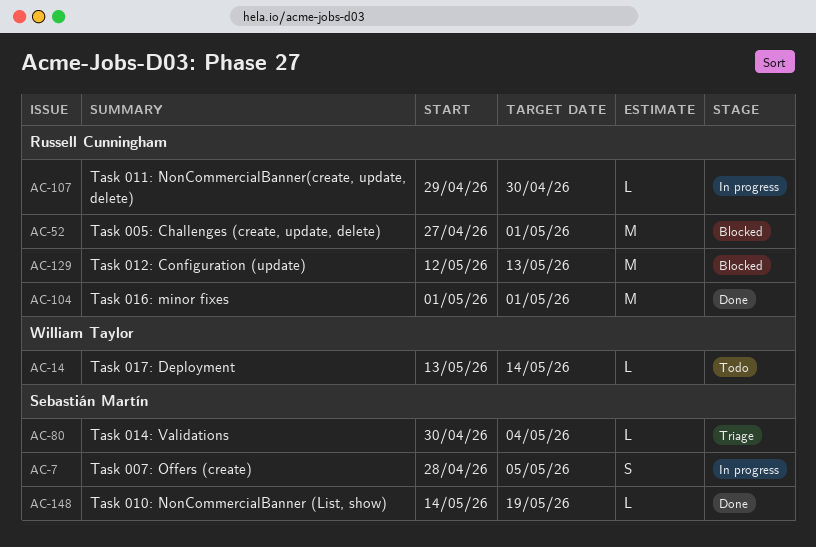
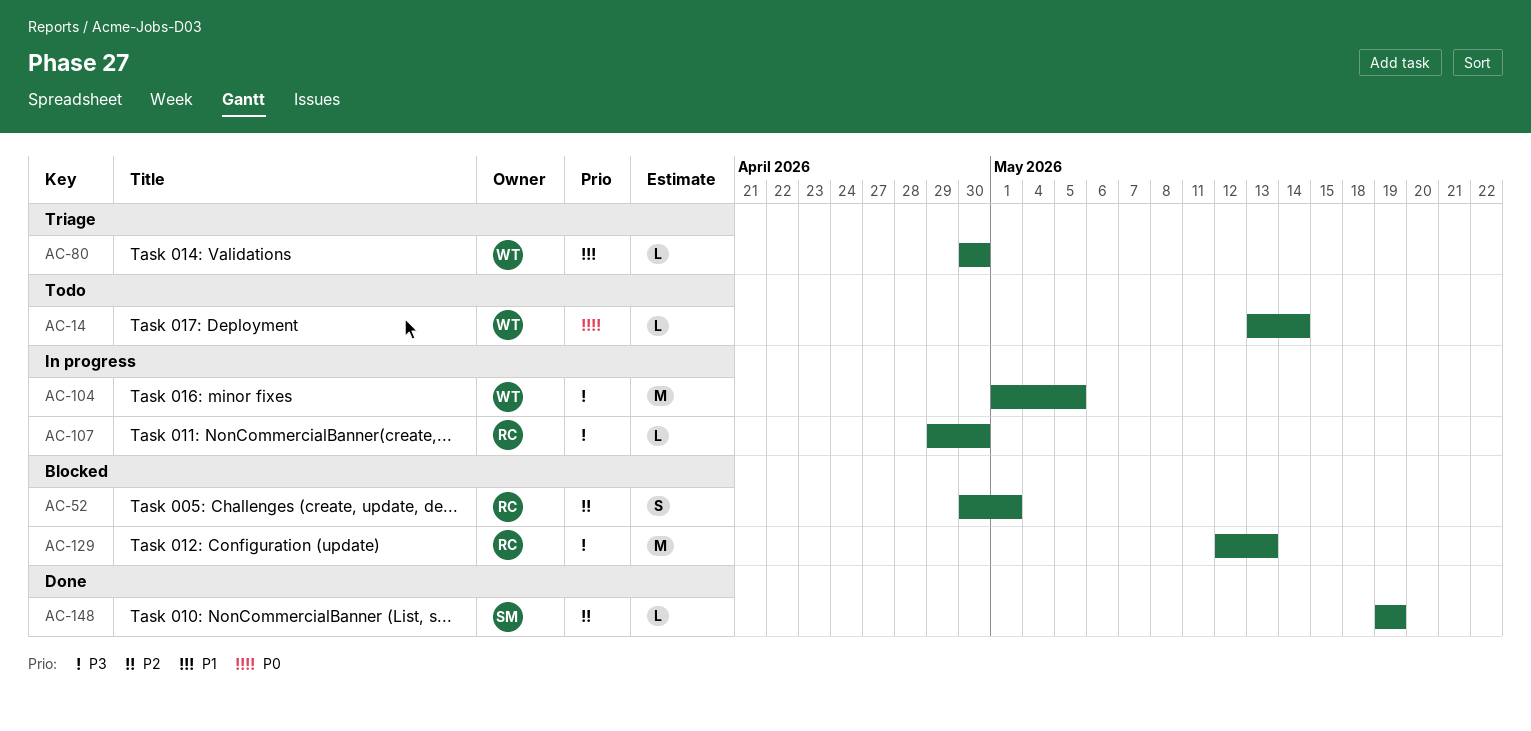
AC-7: present -> none
AC-52, estimate: M -> S
AC-52, start: Apr 27 -> Apr 30
AC-80, owner: Sebastián Martín -> William Taylor
AC-80, due: May 4 -> Apr 30
AC-104, status: Done -> In progress
AC-104, owner: Russell Cunningham -> William Taylor
AC-104, due: May 1 -> May 5
AC-148, start: May 14 -> May 19

